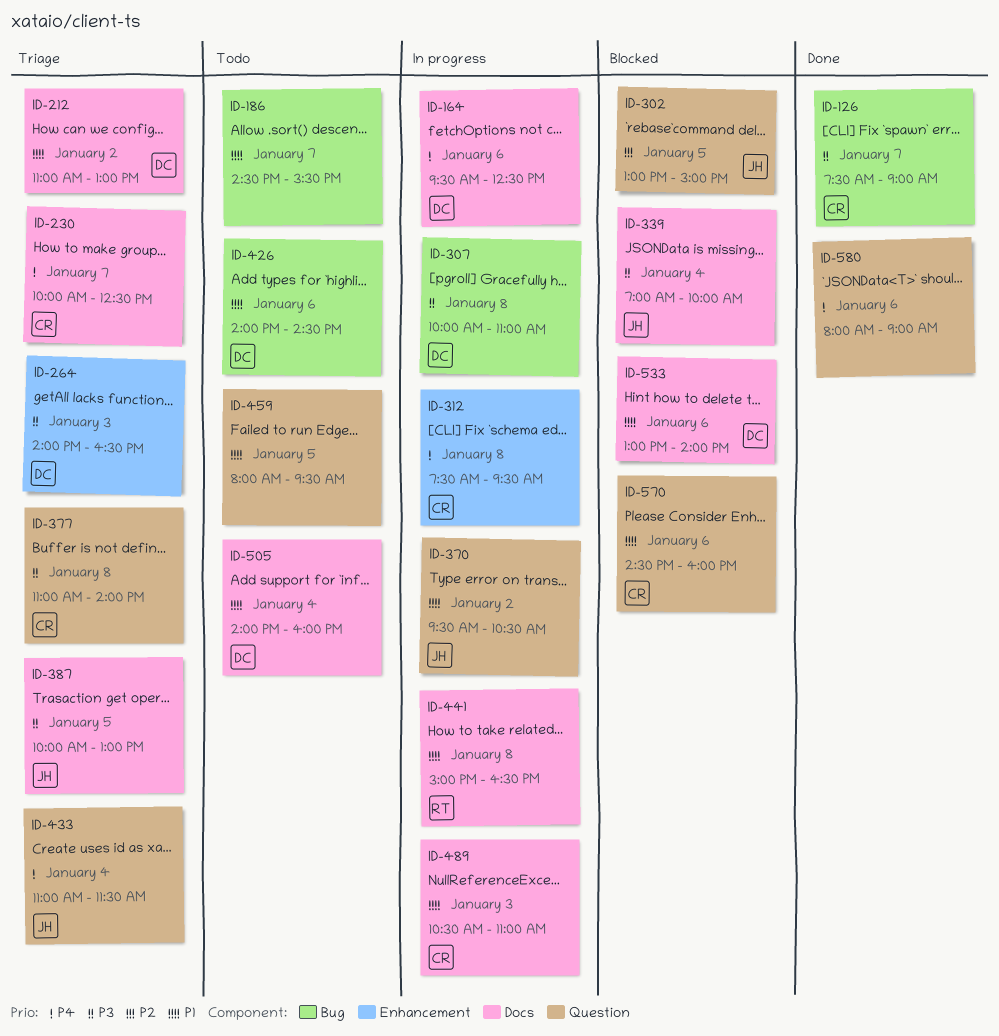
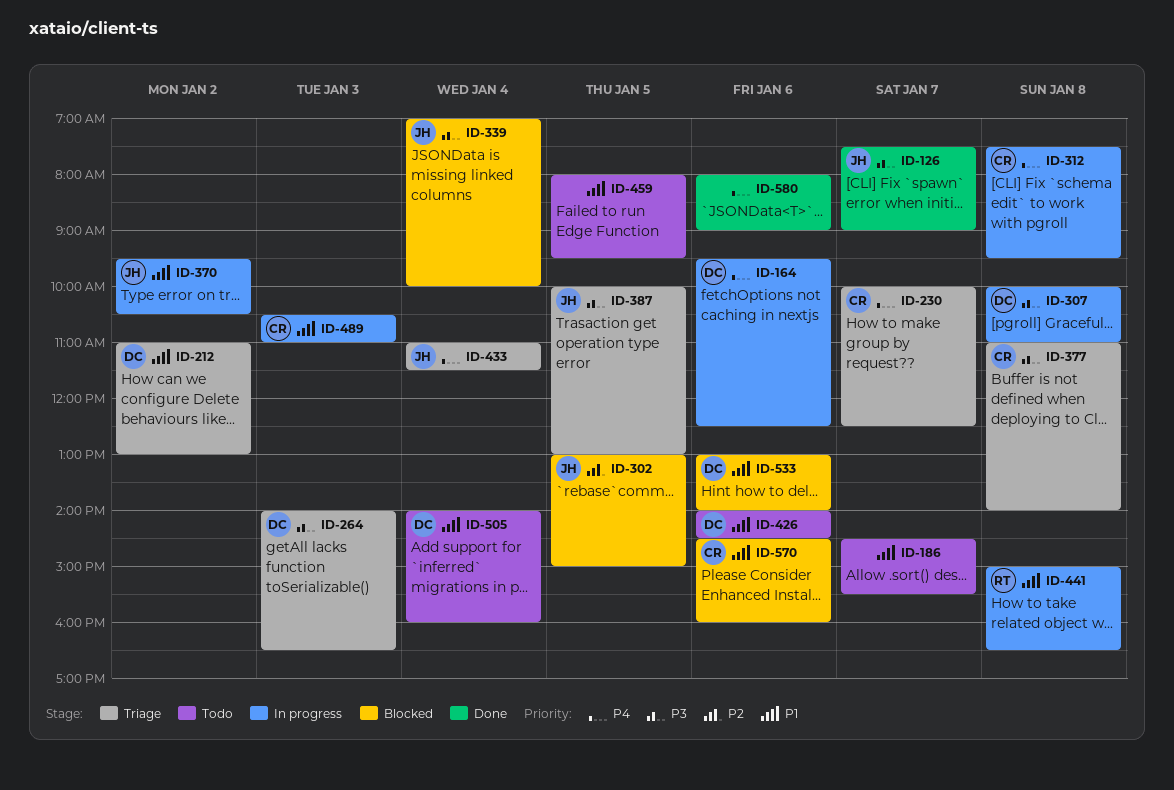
ID-126, owner: CR -> JH

